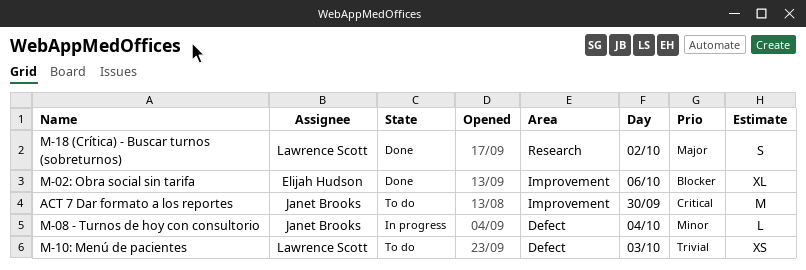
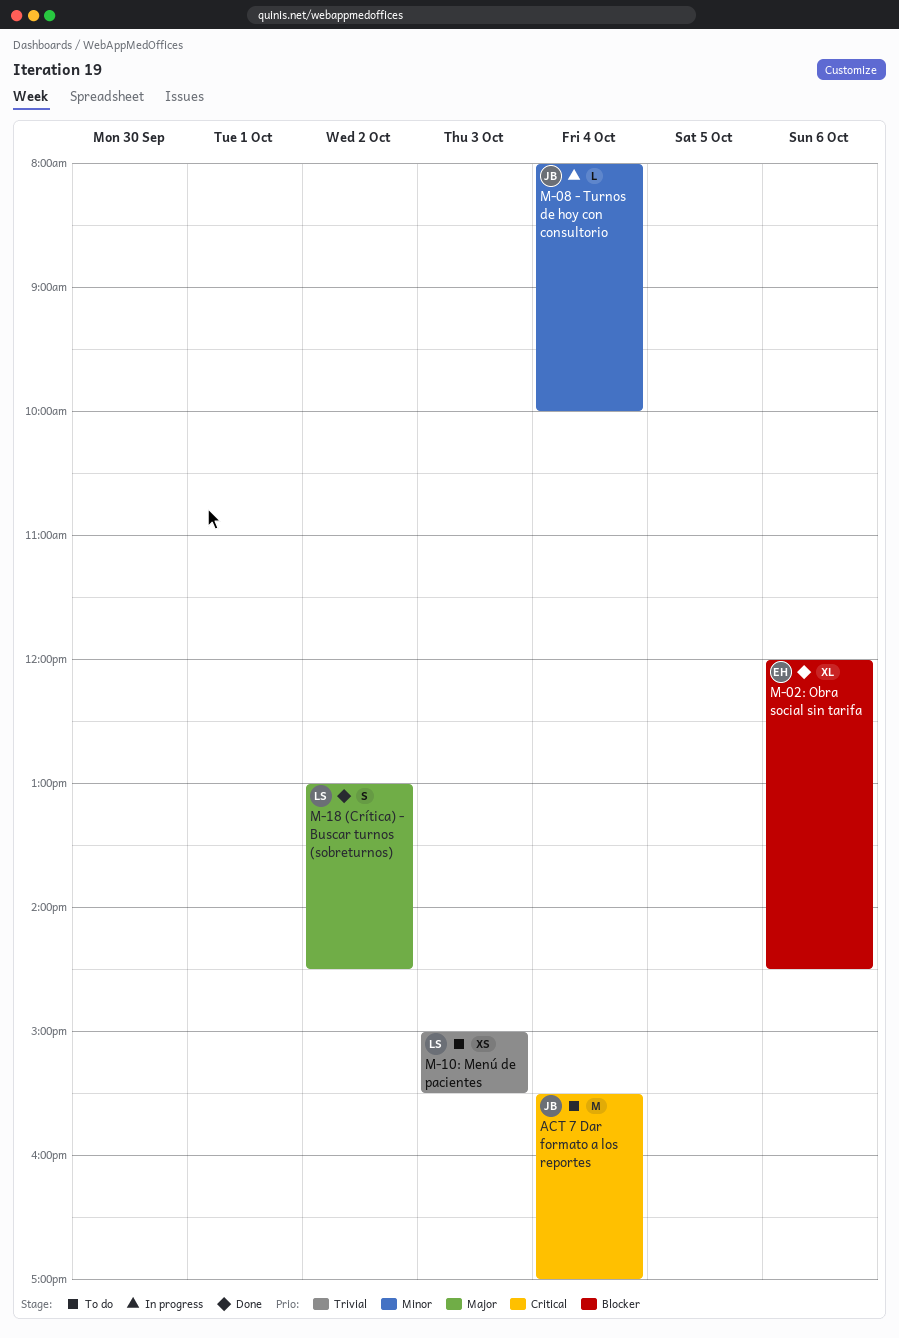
ACT 7 Dar formato a los reportes, day: Sep 30 -> Oct 4

